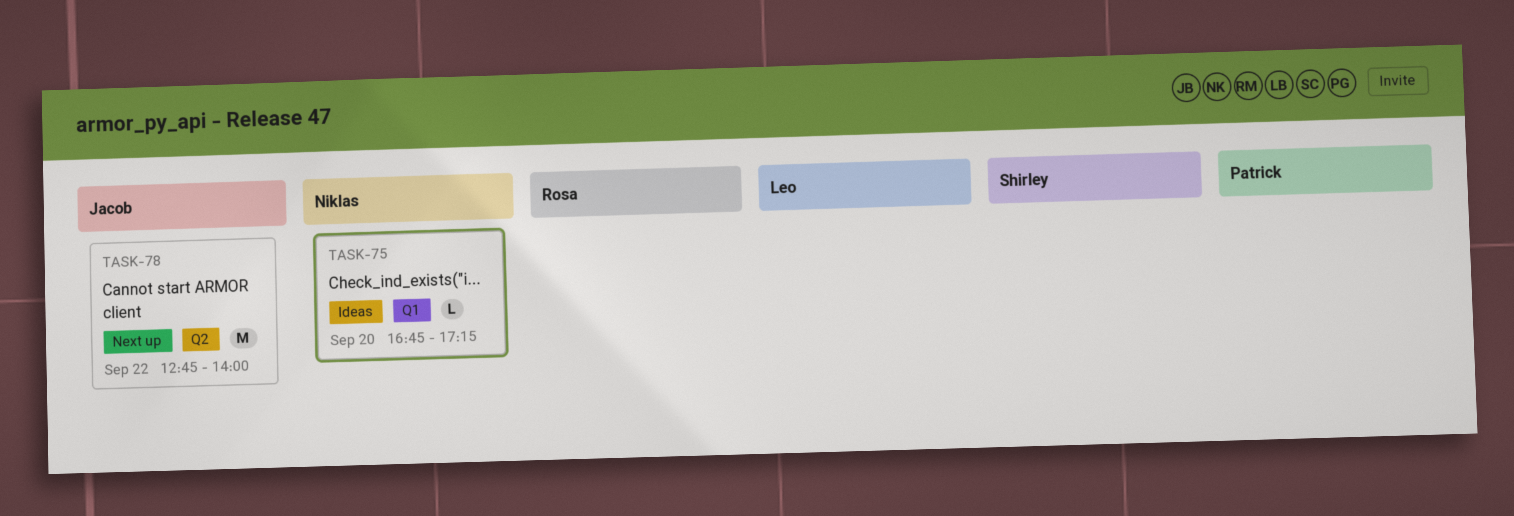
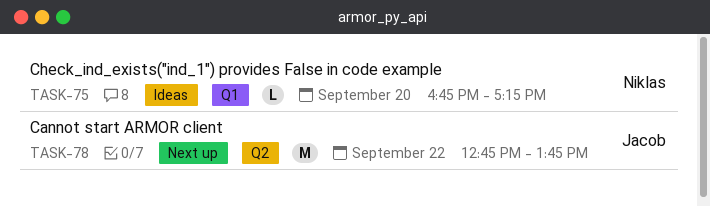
TASK-78, ends: 14:00 -> 13:45

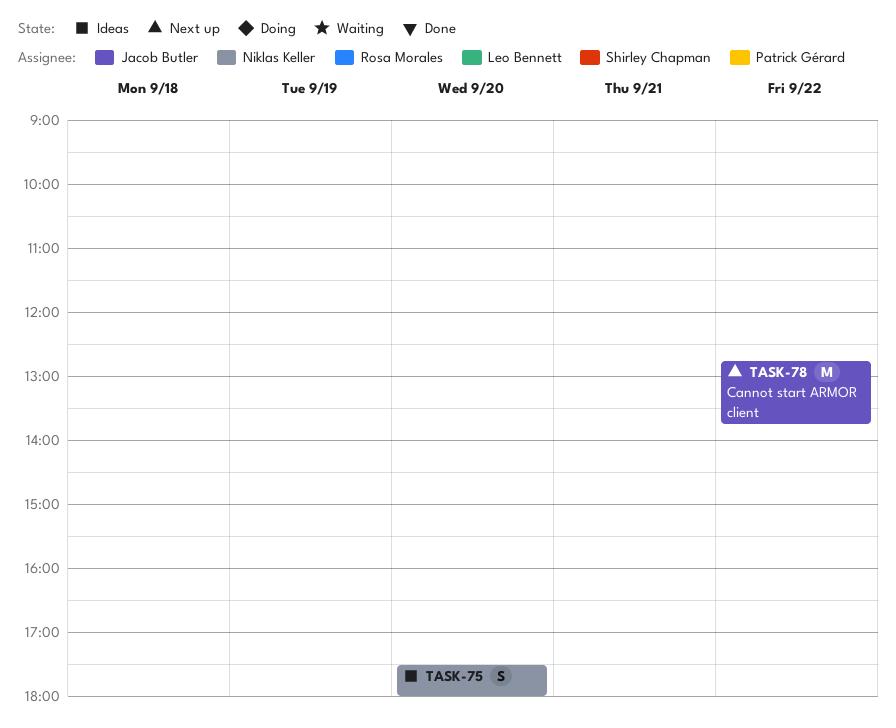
TASK-75, estimate: L -> S
TASK-75, begins: 16:45 -> 17:30
TASK-75, ends: 17:15 -> 18:00

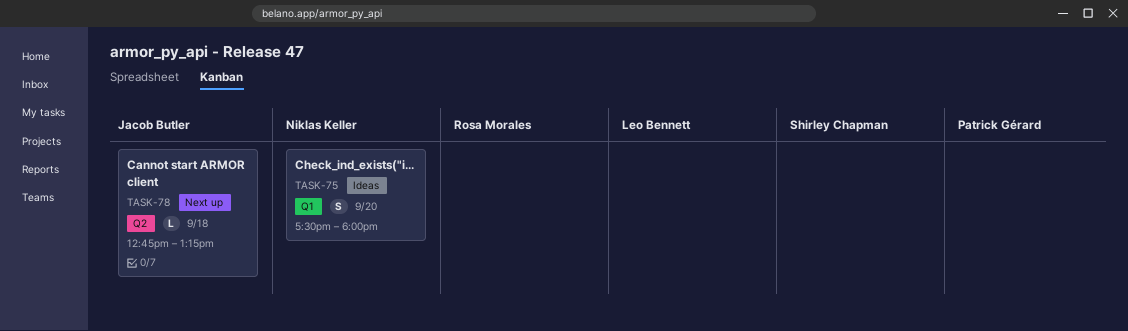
TASK-78, estimate: M -> L
TASK-78, day: Sep 22 -> Sep 18
TASK-78, ends: 13:45 -> 13:15

